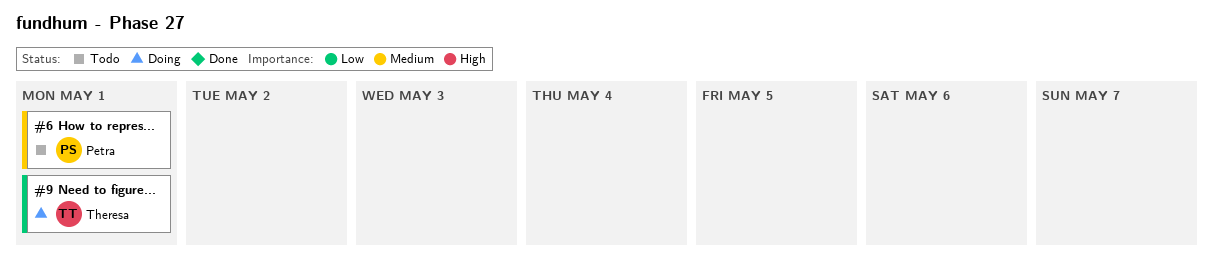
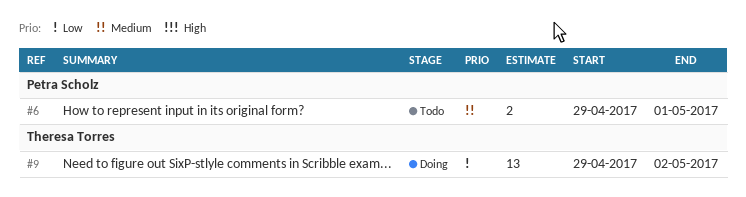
#9, due: May 1 -> May 2

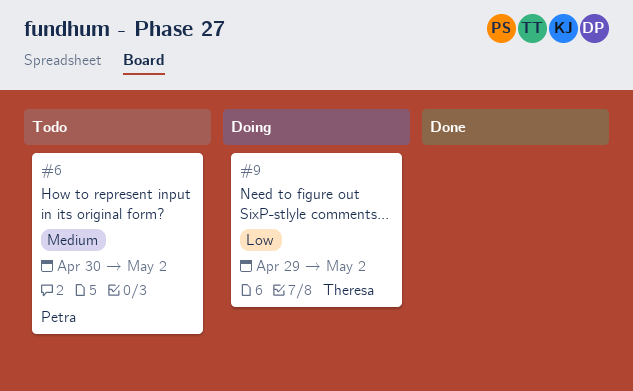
#6, start: Apr 29 -> Apr 30
#6, due: May 1 -> May 2

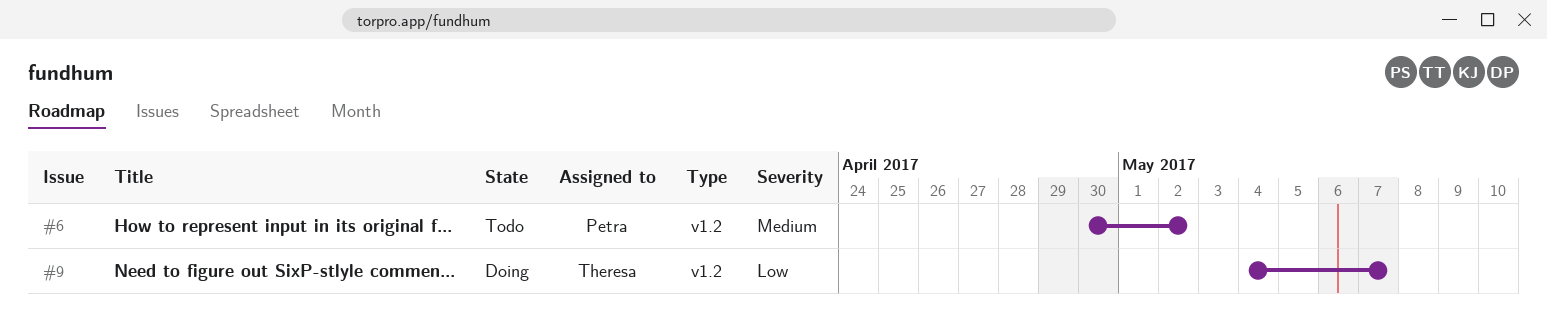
#9, start: Apr 29 -> May 4
#9, due: May 2 -> May 7

